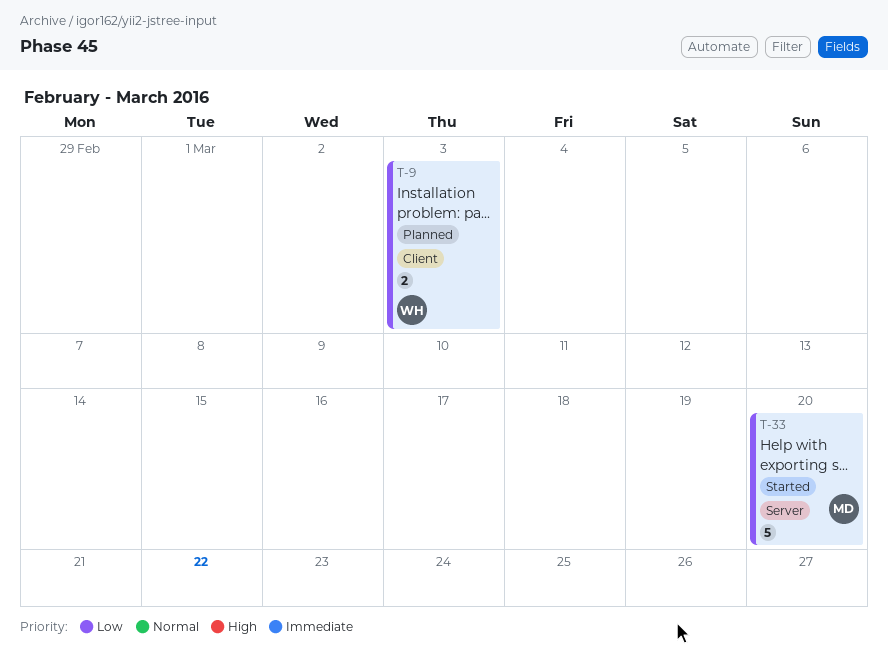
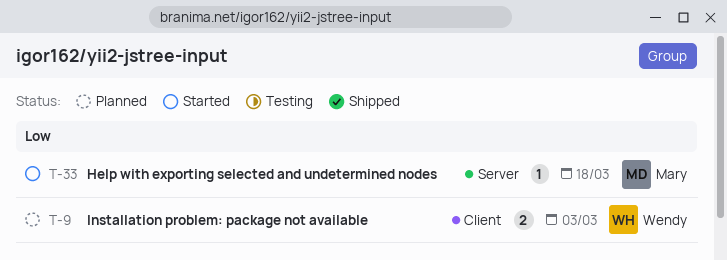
T-33, estimate: 5 -> 1
T-33, due: Mar 20 -> Mar 18

